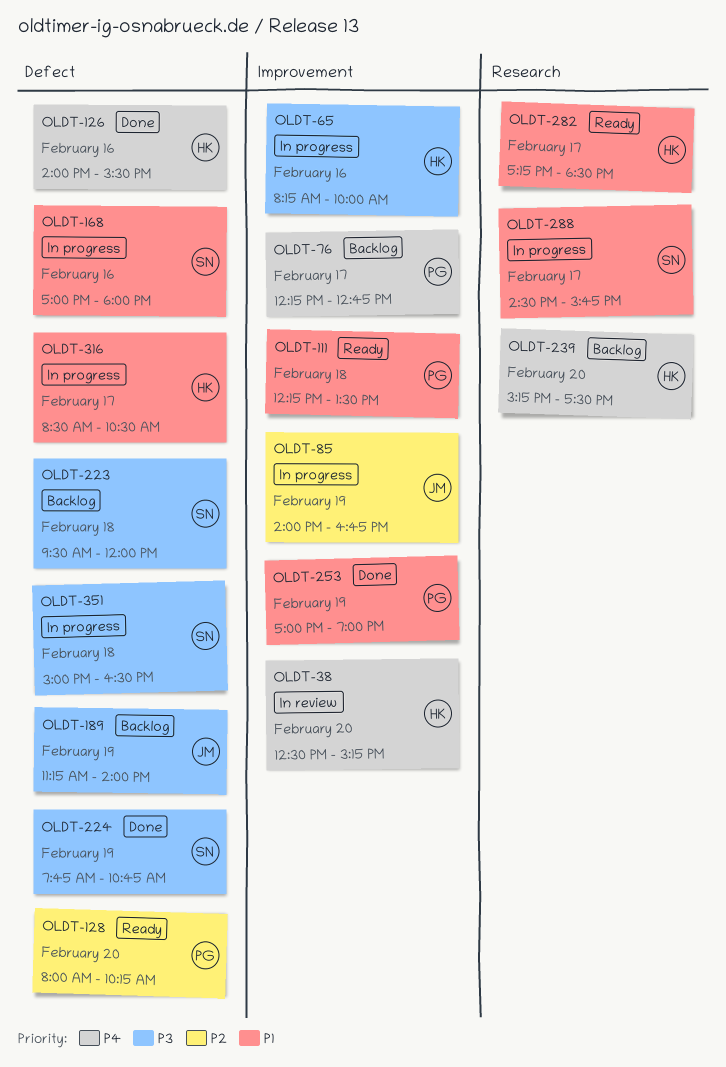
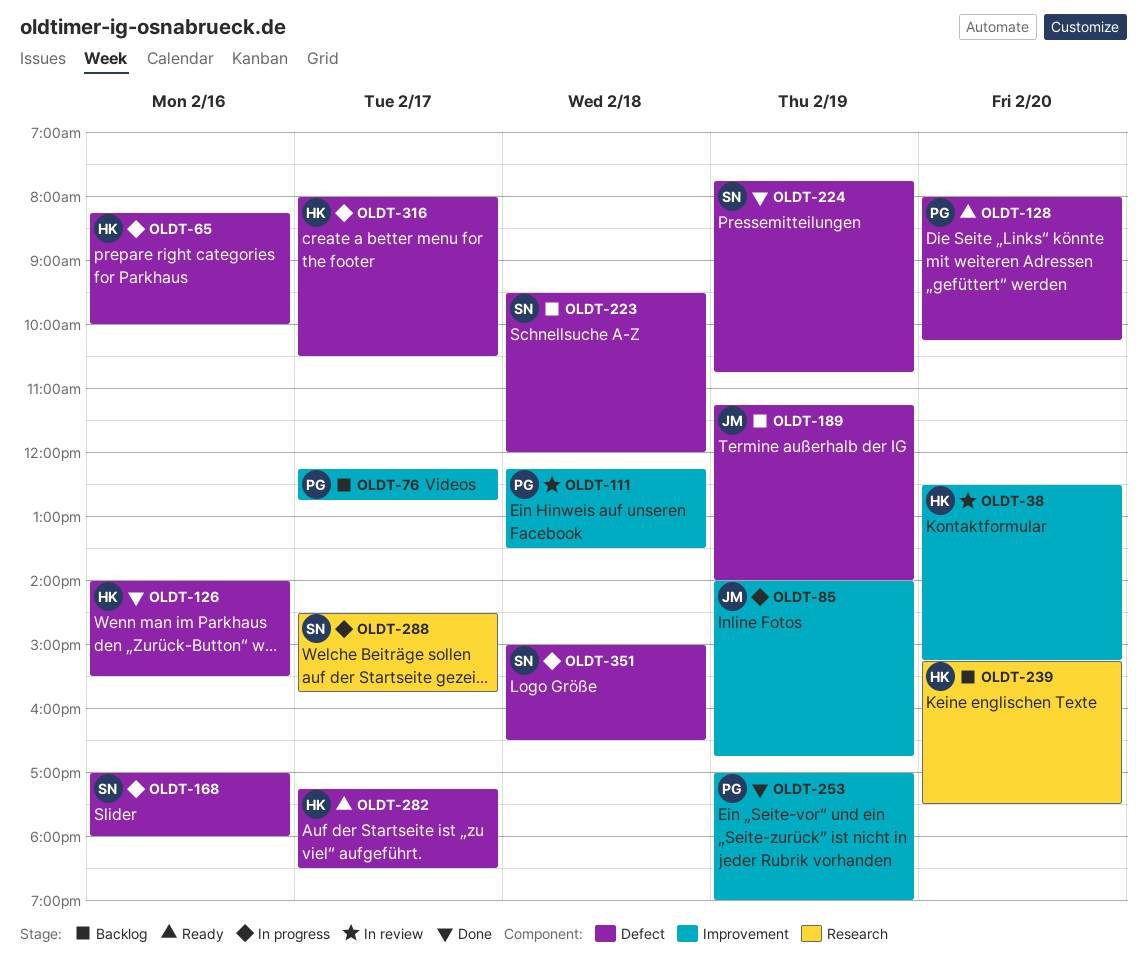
OLDT-65, label: Improvement -> Defect
OLDT-111, status: Ready -> In review
OLDT-282, label: Research -> Defect
OLDT-316, begins: 08:30 -> 08:00

